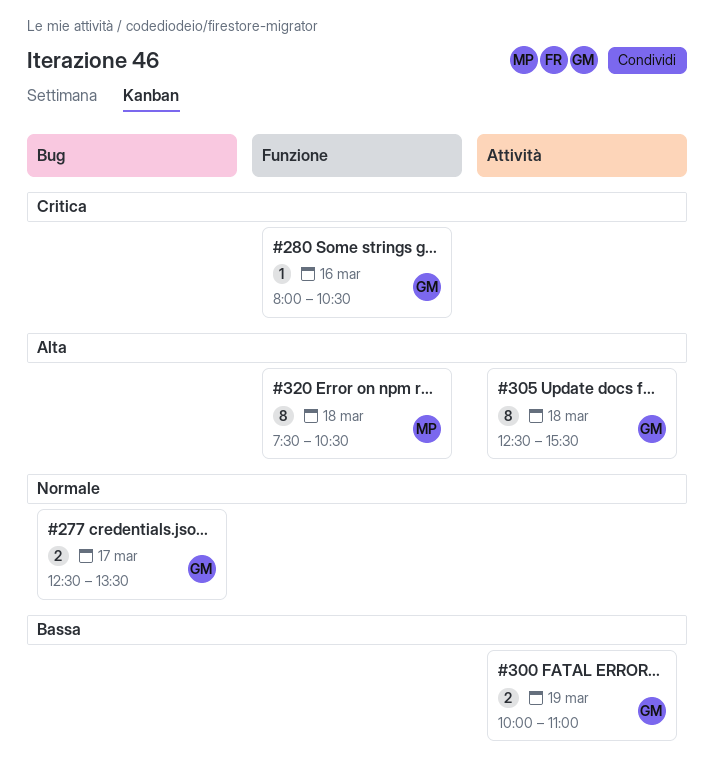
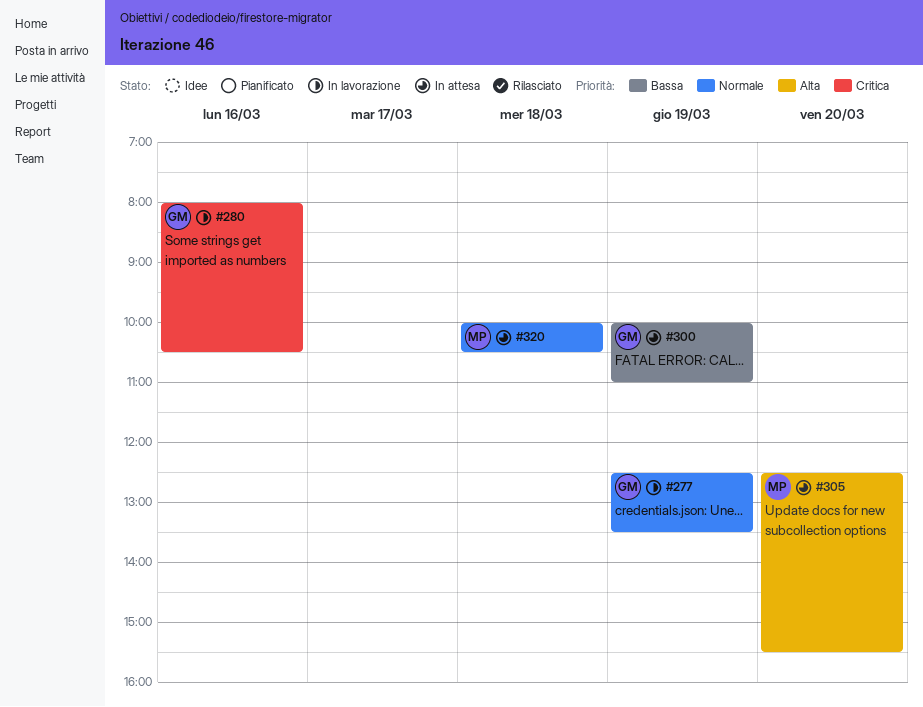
#277, day: Mar 17 -> Mar 19
#305, owner: GM -> MP
#305, day: Mar 18 -> Mar 20
#320, priority: Alta -> Normale
#320, begins: 07:30 -> 10:00

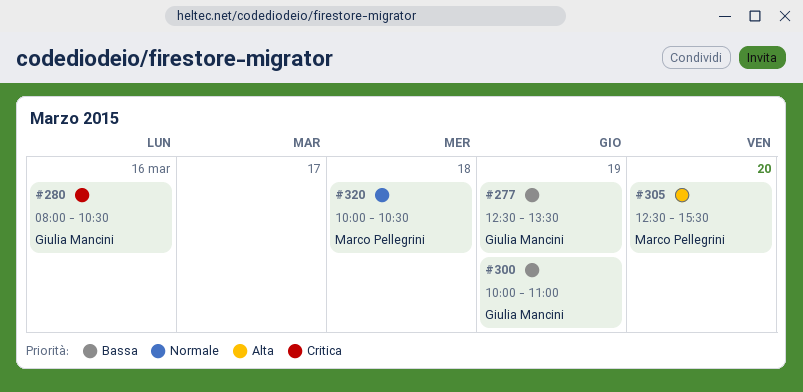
#277, priority: Normale -> Bassa

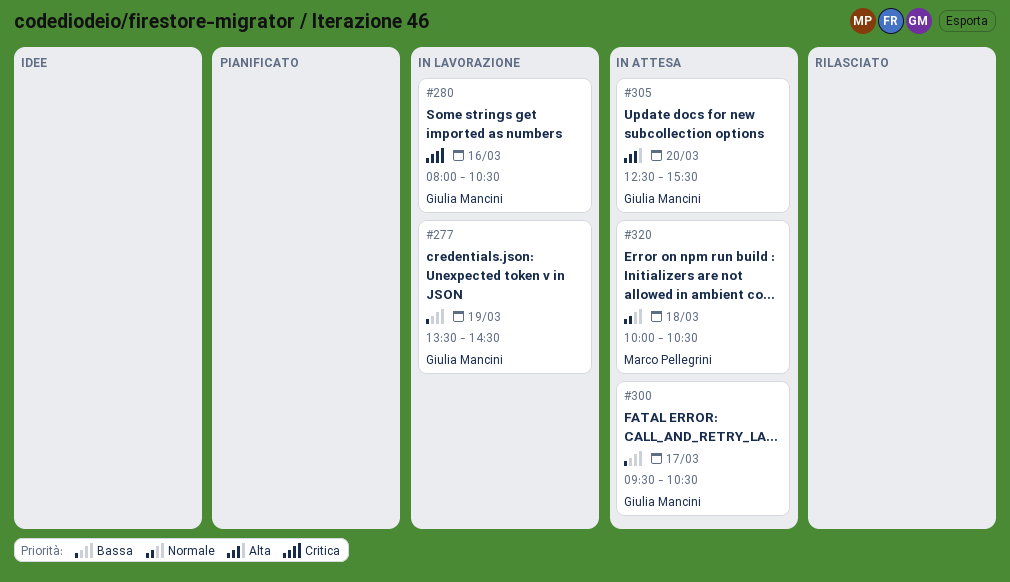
#277, begins: 12:30 -> 13:30
#277, ends: 13:30 -> 14:30
#300, day: Mar 19 -> Mar 17
#300, begins: 10:00 -> 09:30
#300, ends: 11:00 -> 10:30
#305, owner: Marco Pellegrini -> Giulia Mancini

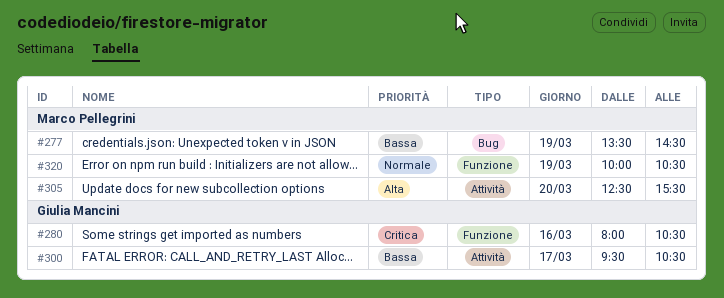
#277, owner: Giulia Mancini -> Marco Pellegrini
#305, owner: Giulia Mancini -> Marco Pellegrini
#320, day: Mar 18 -> Mar 19

